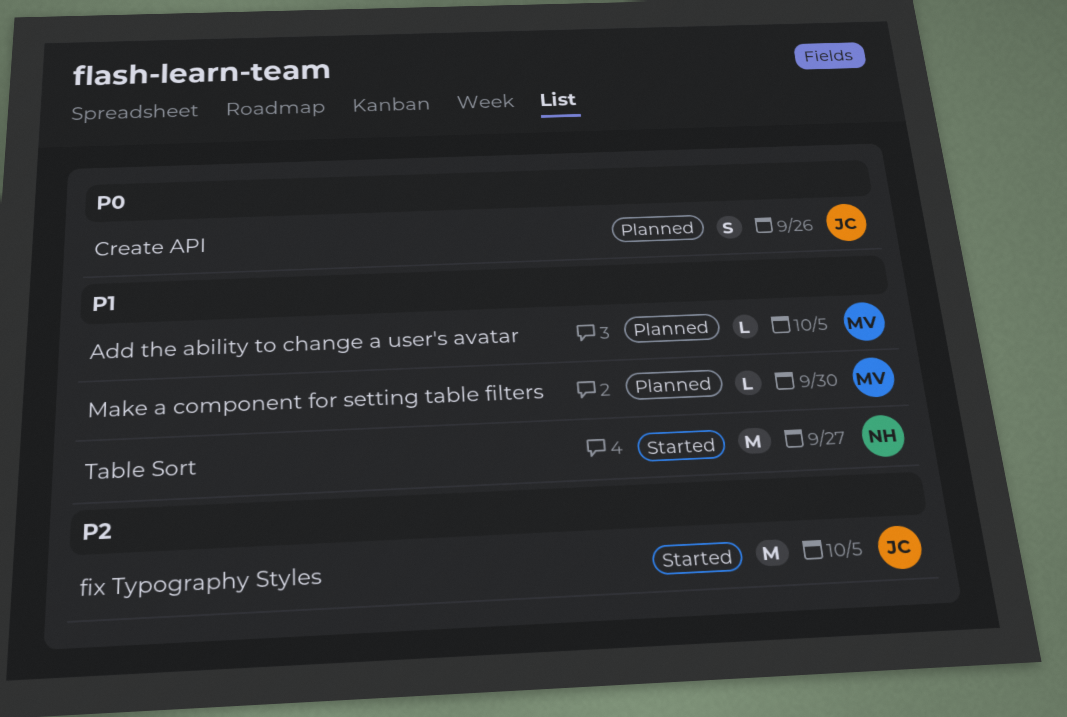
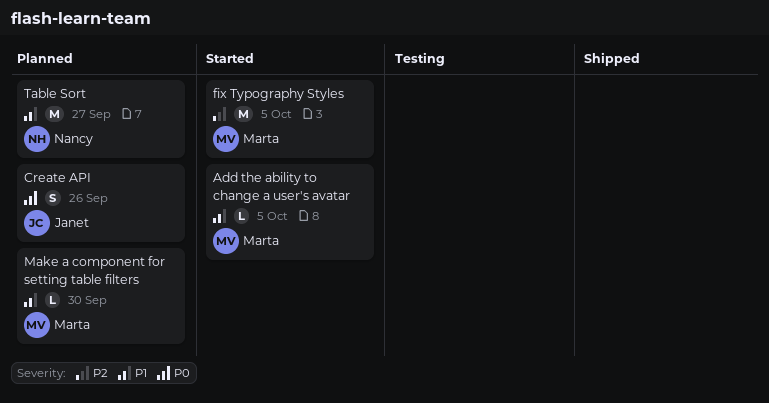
Add the ability to change a user's avatar, status: Planned -> Started
fix Typography Styles, owner: Janet -> Marta
Table Sort, status: Started -> Planned

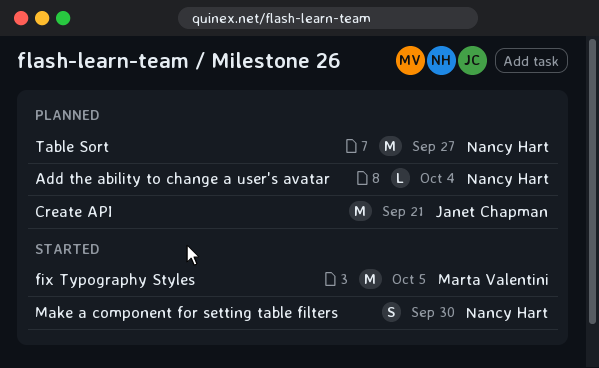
Add the ability to change a user's avatar, status: Started -> Planned
Add the ability to change a user's avatar, owner: Marta Valentini -> Nancy Hart
Add the ability to change a user's avatar, due: Oct 5 -> Oct 4
Create API, estimate: S -> M
Create API, due: Sep 26 -> Sep 21
Make a component for setting table filters, status: Planned -> Started
Make a component for setting table filters, owner: Marta Valentini -> Nancy Hart
Make a component for setting table filters, estimate: L -> S

